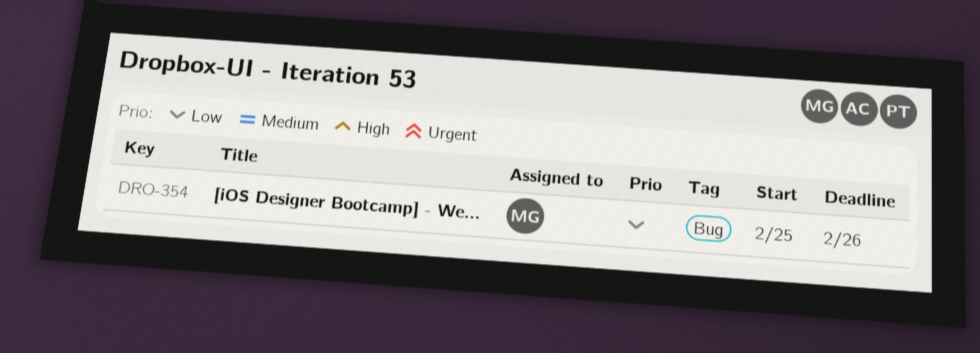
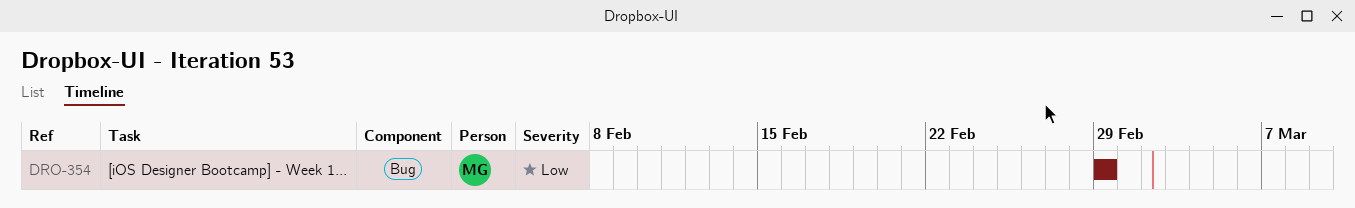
DRO-354, start: Feb 25 -> Feb 29
DRO-354, due: Feb 26 -> Feb 29

